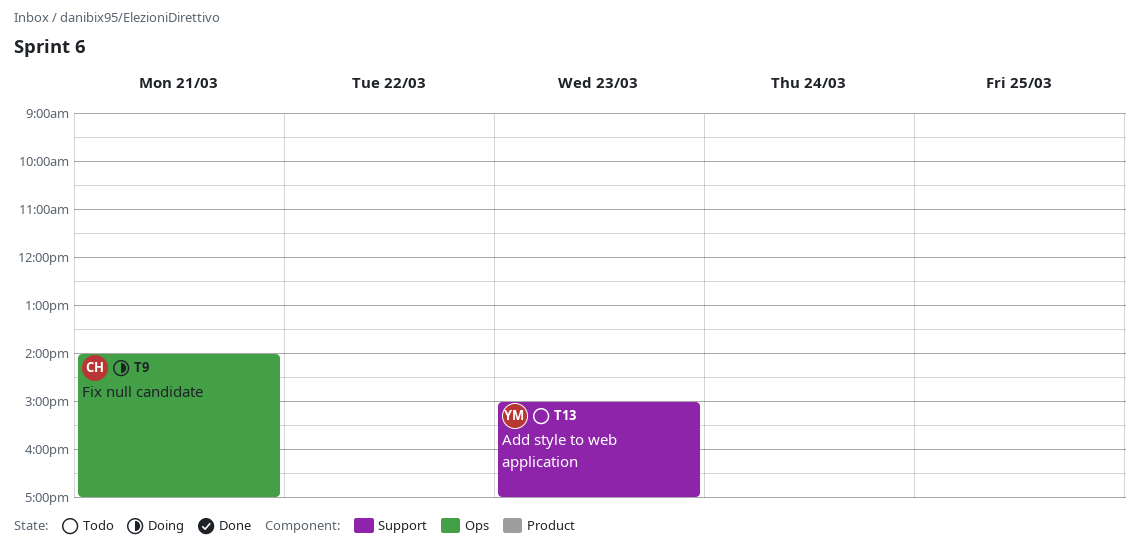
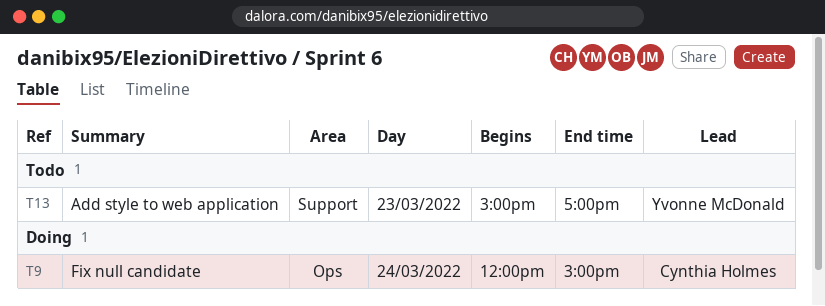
T9, day: Mar 21 -> Mar 24
T9, begins: 14:00 -> 12:00
T9, ends: 17:00 -> 15:00

